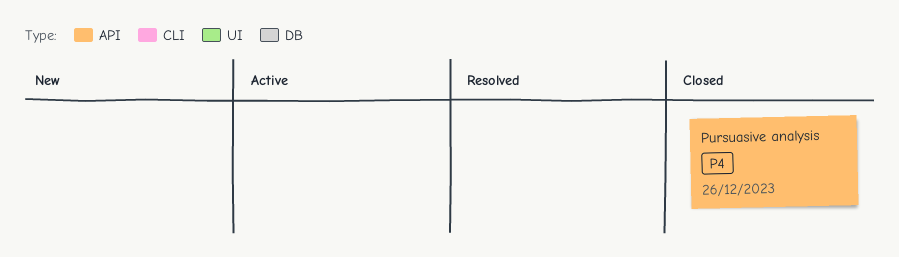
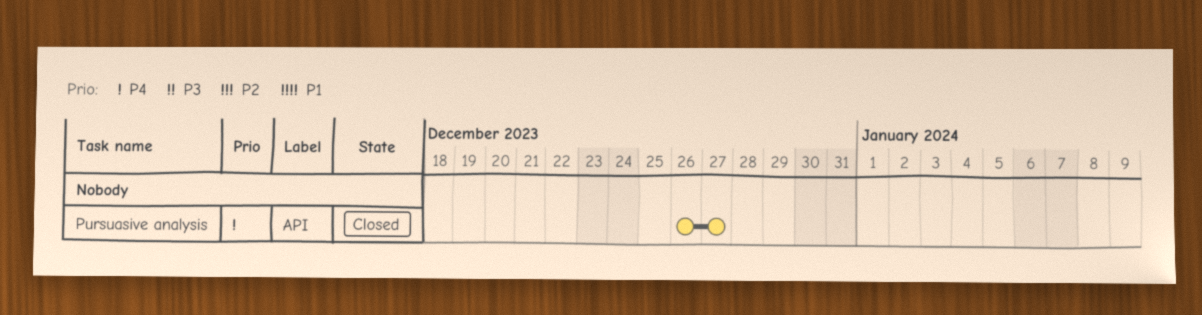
Pursuasive analysis, due: Dec 26 -> Dec 27

